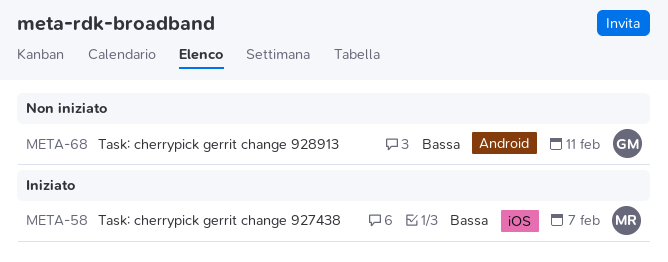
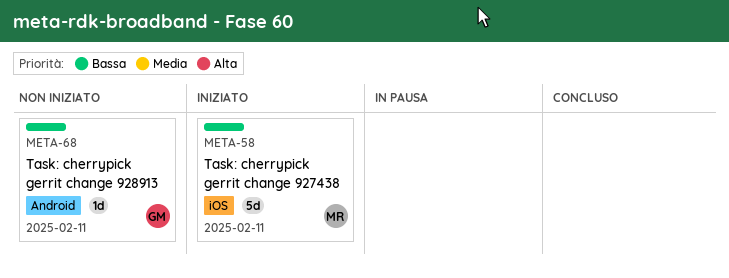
META-58, due: Feb 7 -> Feb 11

